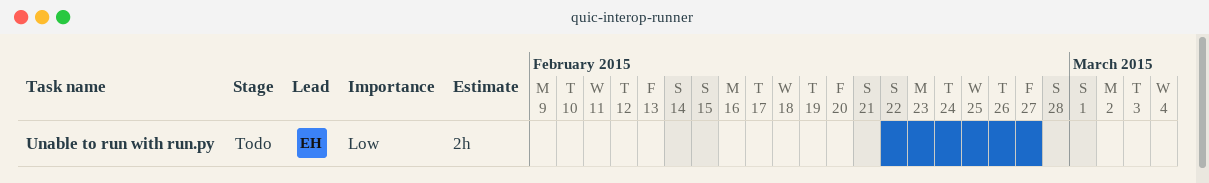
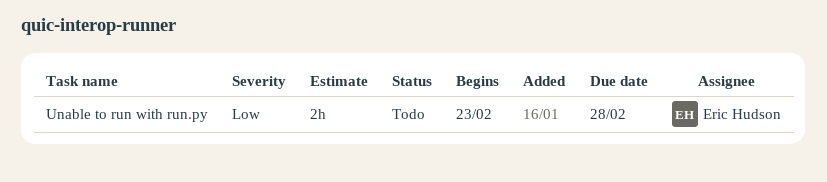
Unable to run with run.py, start: Feb 22 -> Feb 23
Unable to run with run.py, due: Feb 27 -> Feb 28

